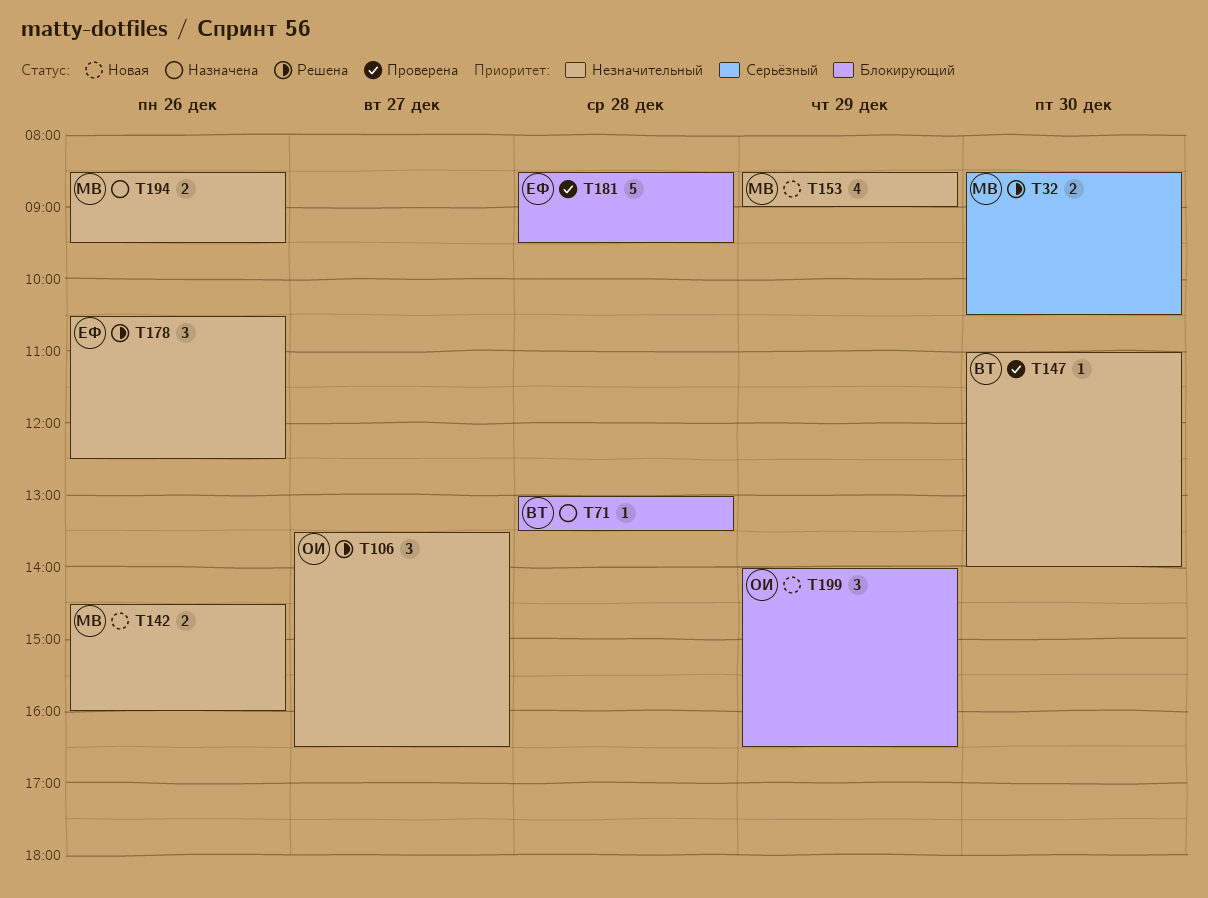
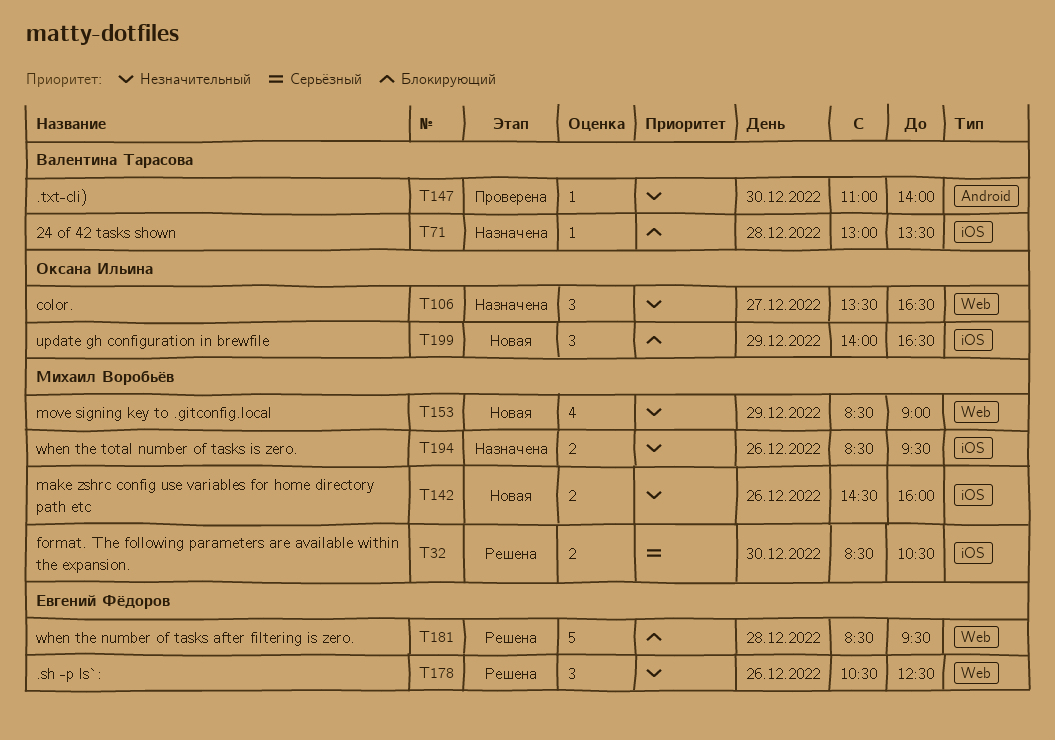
T106, status: Решена -> Назначена
T181, status: Проверена -> Решена

